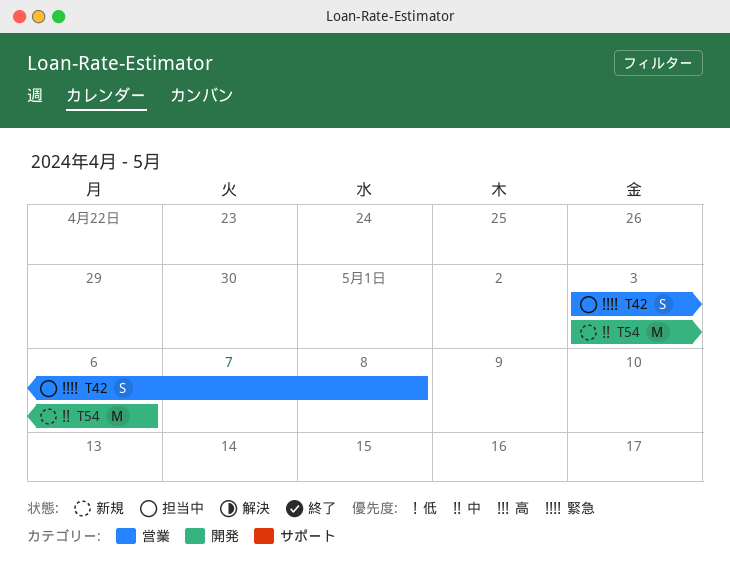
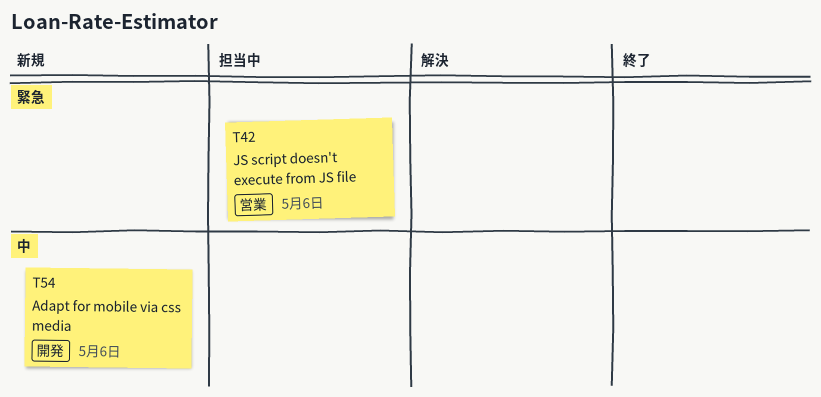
T42, due: May 8 -> May 6

